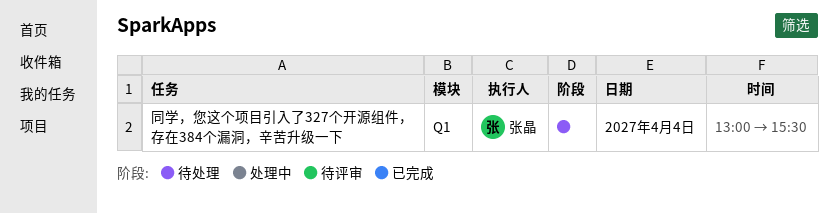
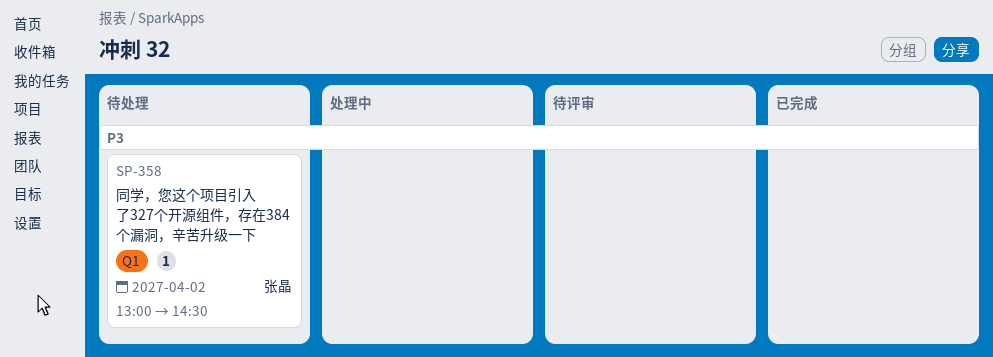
同学，您这个项目引入了327个开源组件，存在384个漏洞，辛苦升级一下, day: Apr 4 -> Apr 2
同学，您这个项目引入了327个开源组件，存在384个漏洞，辛苦升级一下, ends: 15:30 -> 14:30

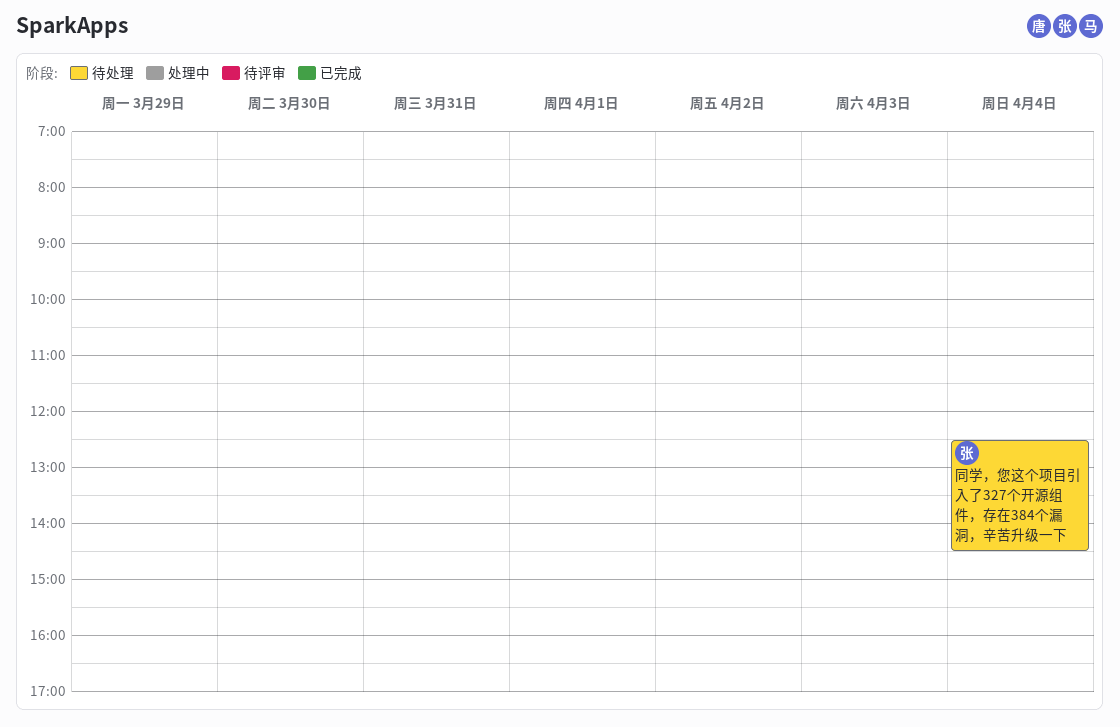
同学，您这个项目引入了327个开源组件，存在384个漏洞，辛苦升级一下, day: Apr 2 -> Apr 4
同学，您这个项目引入了327个开源组件，存在384个漏洞，辛苦升级一下, begins: 13:00 -> 12:30

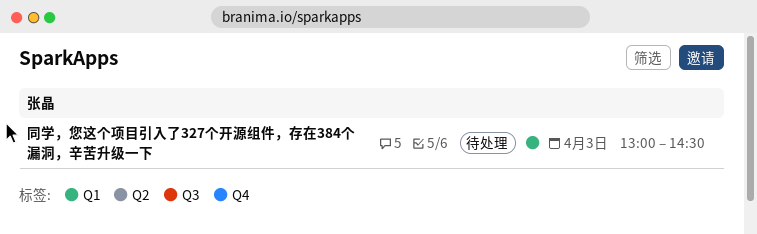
同学，您这个项目引入了327个开源组件，存在384个漏洞，辛苦升级一下, day: Apr 4 -> Apr 3
同学，您这个项目引入了327个开源组件，存在384个漏洞，辛苦升级一下, begins: 12:30 -> 13:00

